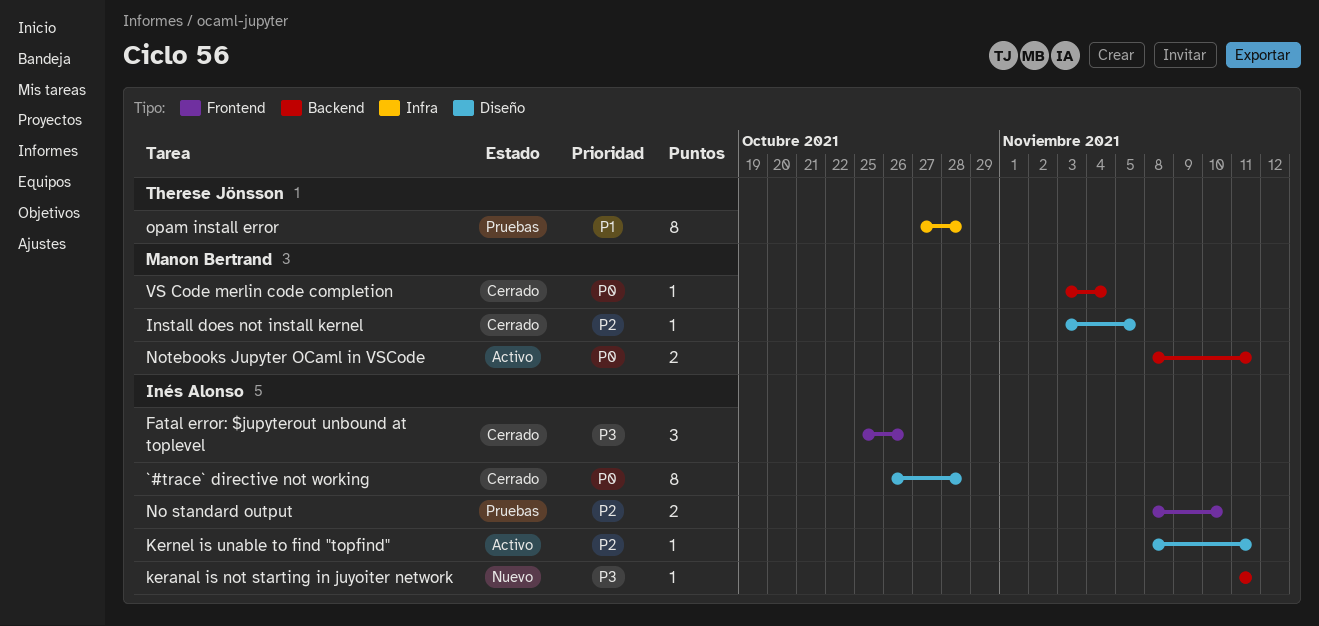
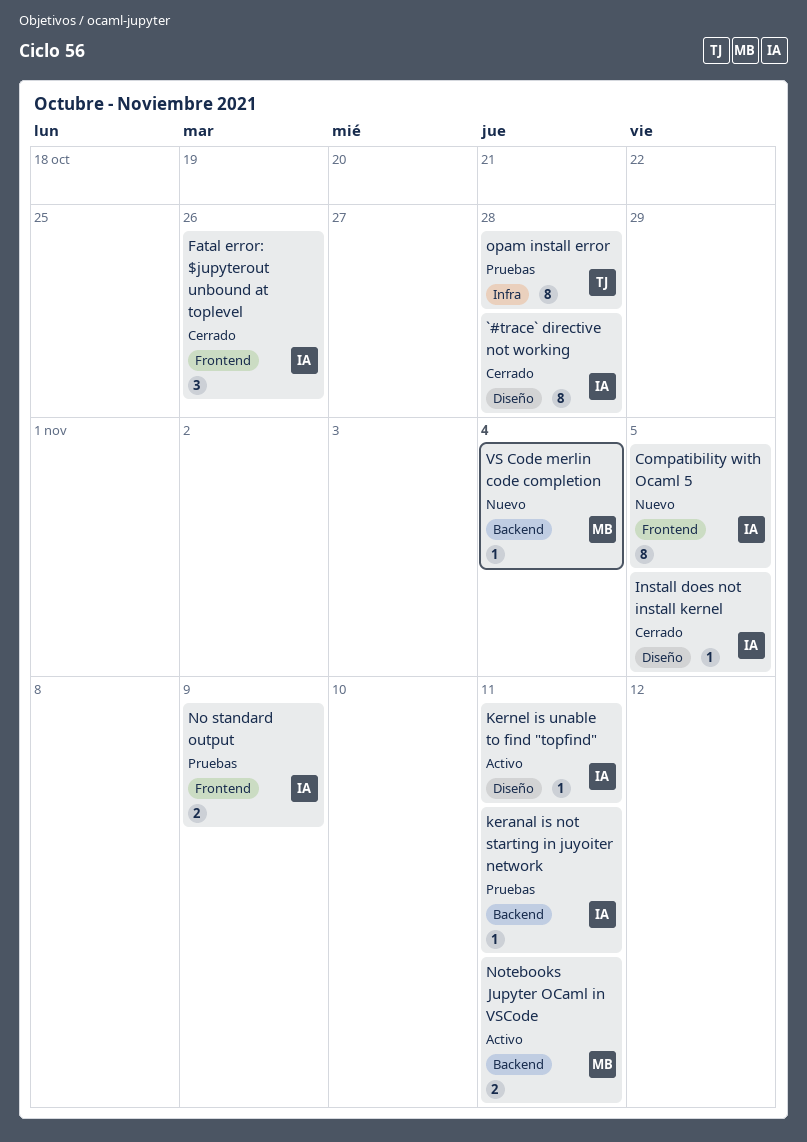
Compatibility with Ocaml 5: none -> present
Install does not install kernel, owner: Manon Bertrand -> Inés Alonso
keranal is not starting in juyoiter network, status: Nuevo -> Pruebas
No standard output, due: Nov 10 -> Nov 9
VS Code merlin code completion, status: Cerrado -> Nuevo

